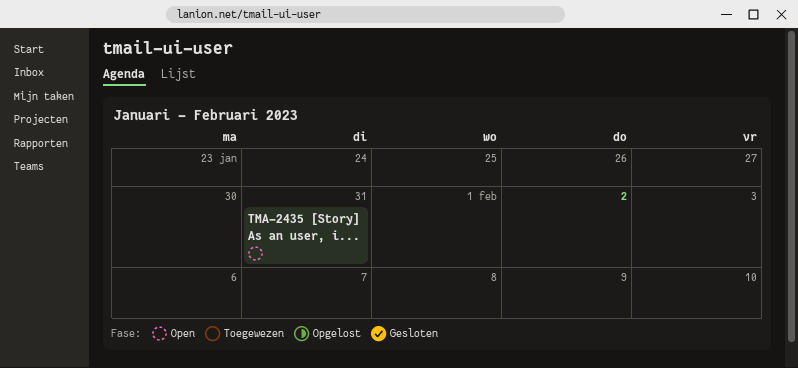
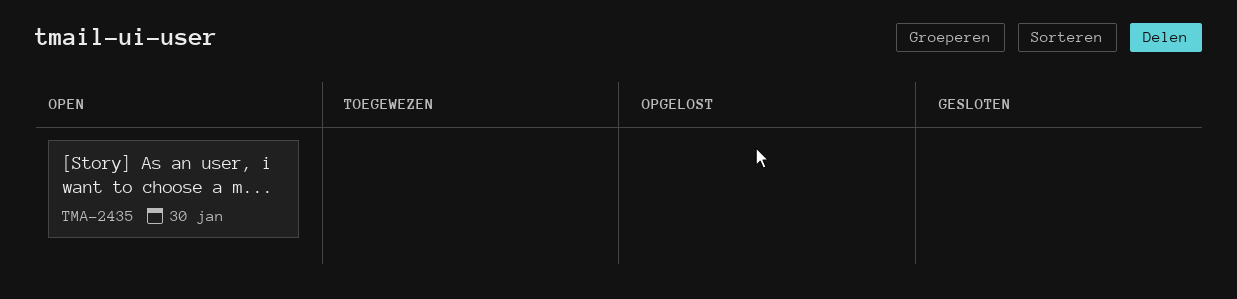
TMA-2435, due: Jan 31 -> Jan 30

